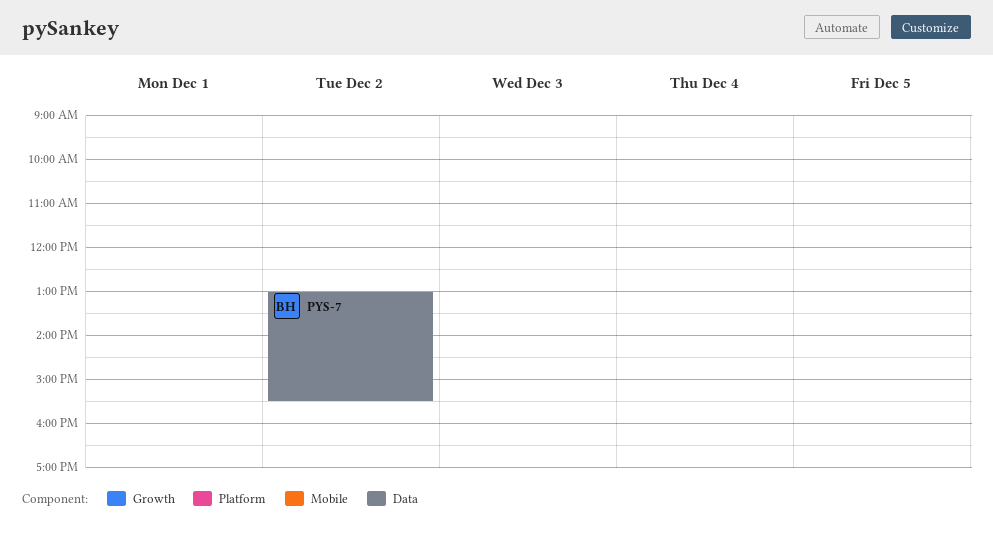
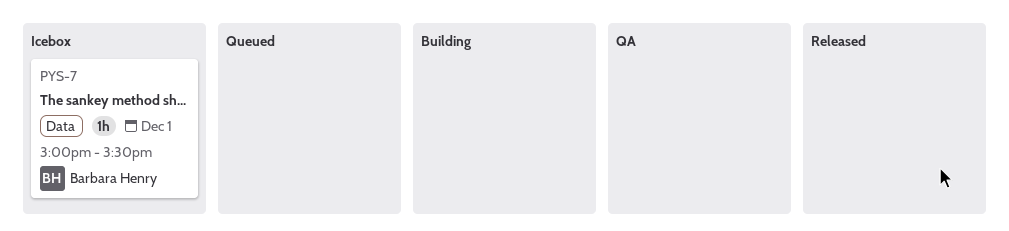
PYS-7, day: Dec 2 -> Dec 1
PYS-7, begins: 13:00 -> 15:00

